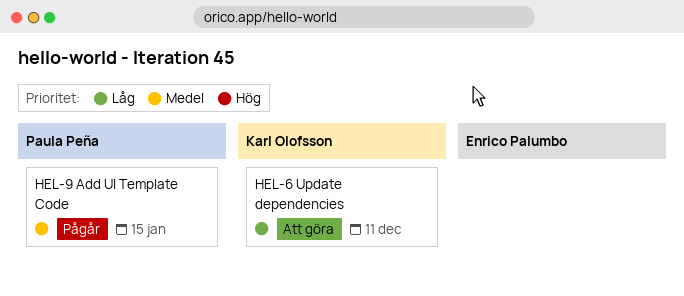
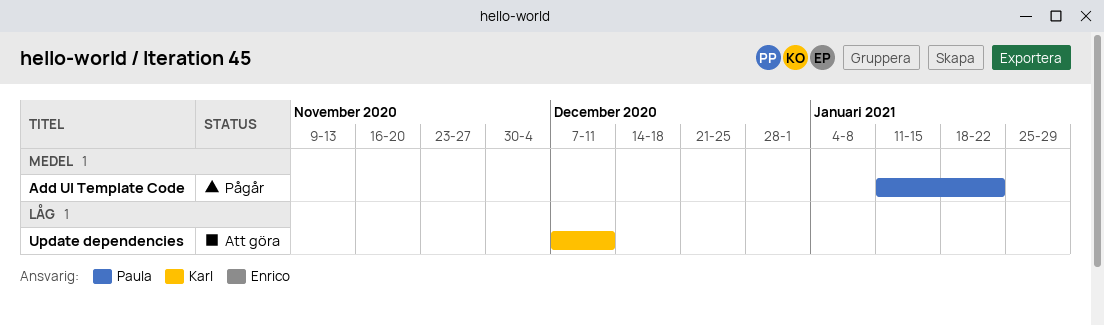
Add UI Template Code, due: Jan 15 -> Jan 22

